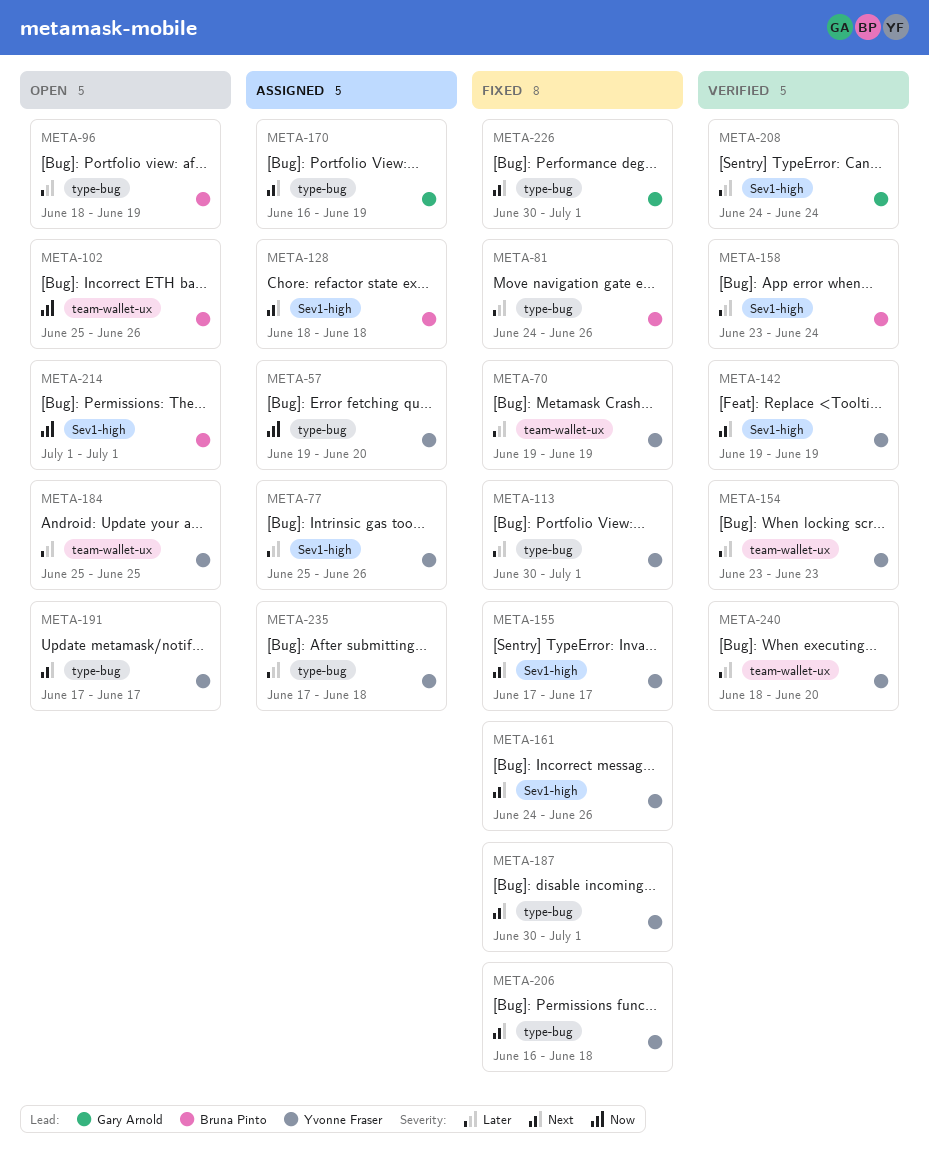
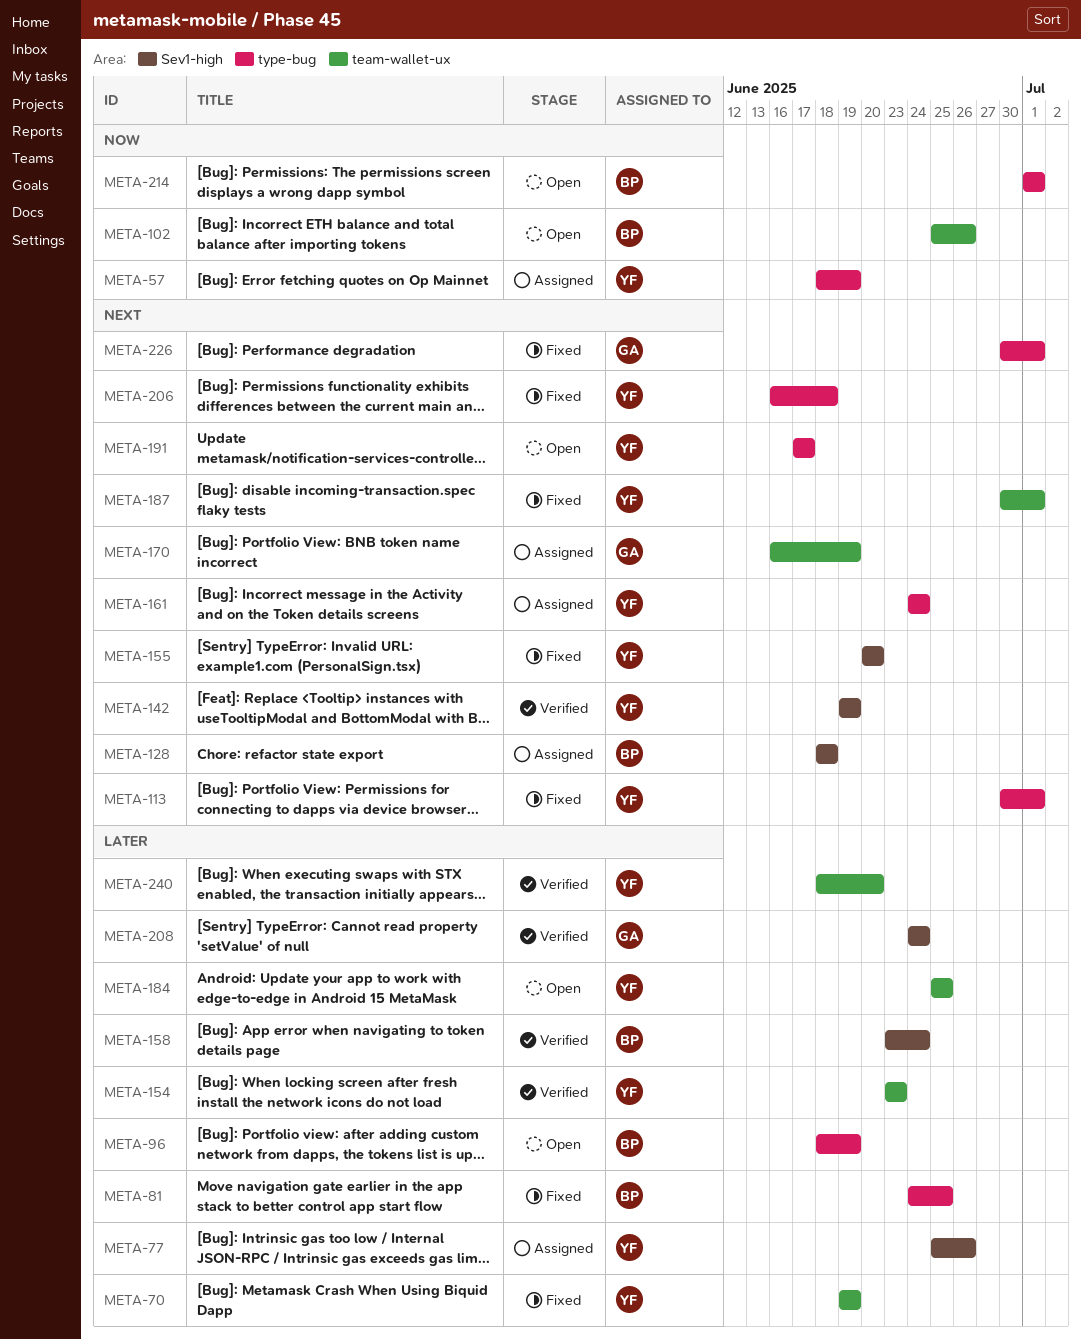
META-57, start: Jun 19 -> Jun 18
META-57, due: Jun 20 -> Jun 19
META-81, due: Jun 26 -> Jun 25
META-113, priority: Later -> Next
META-155, start: Jun 17 -> Jun 20
META-155, due: Jun 17 -> Jun 20
META-161, status: Fixed -> Assigned
META-161, label: Sev1-high -> type-bug
META-161, due: Jun 26 -> Jun 24
META-170, label: type-bug -> team-wallet-ux
META-187, label: type-bug -> team-wallet-ux
META-214, label: Sev1-high -> type-bug
META-235: present -> none

